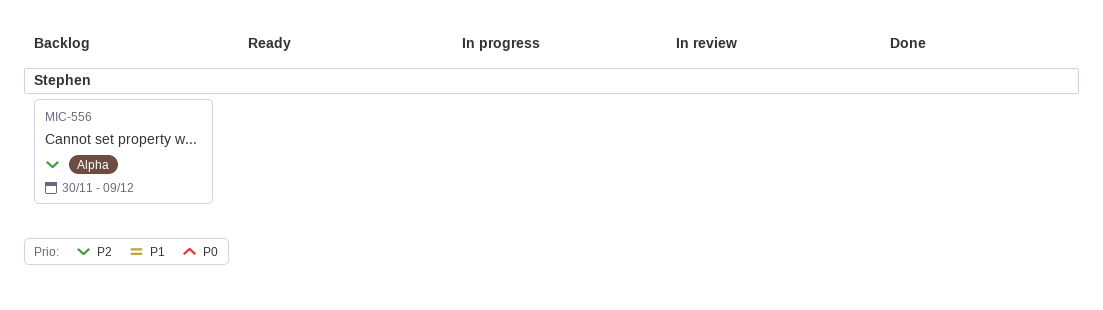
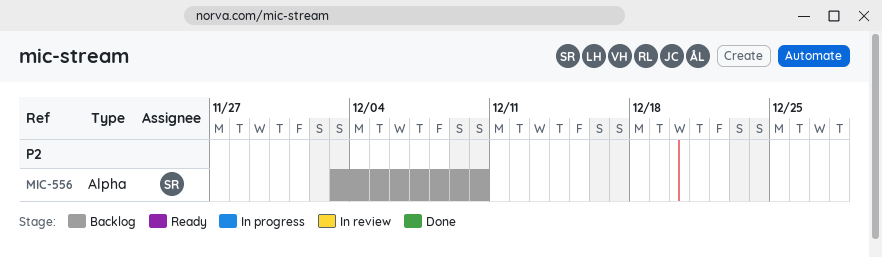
MIC-556, start: Nov 30 -> Dec 3
MIC-556, due: Dec 9 -> Dec 10

